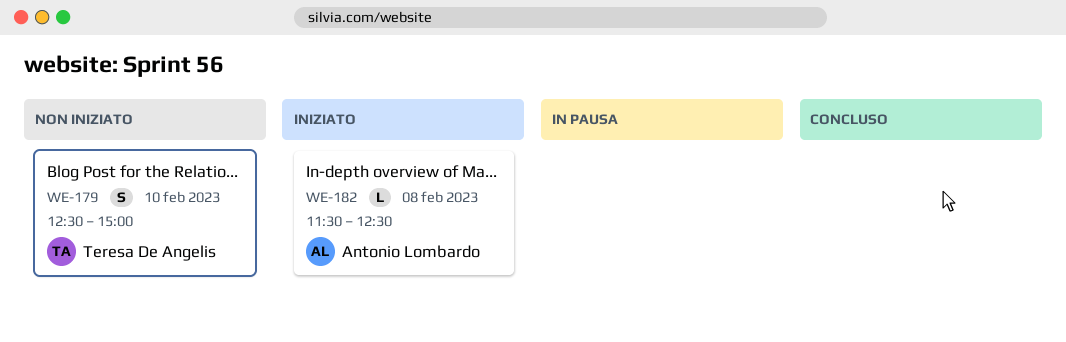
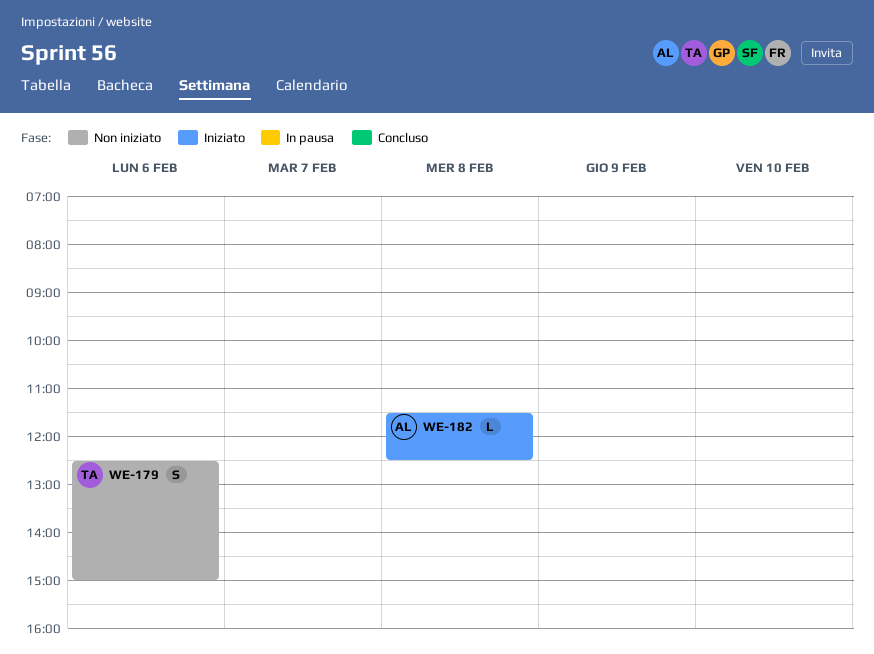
WE-179, day: Feb 10 -> Feb 6

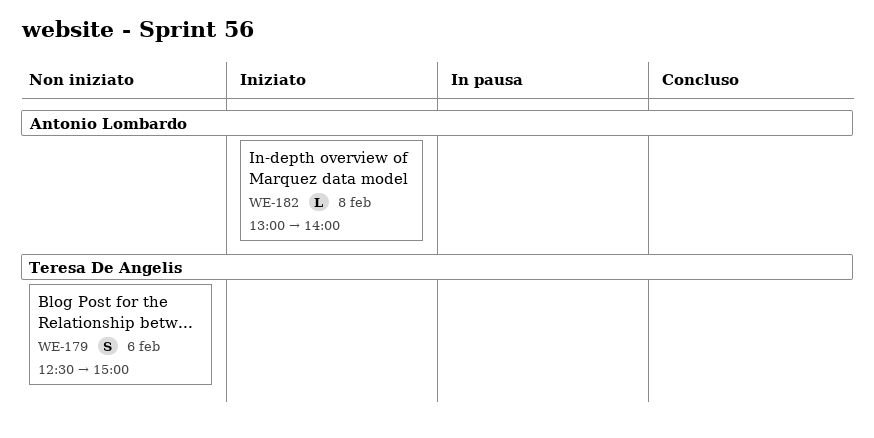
WE-182, begins: 11:30 -> 13:00
WE-182, ends: 12:30 -> 14:00

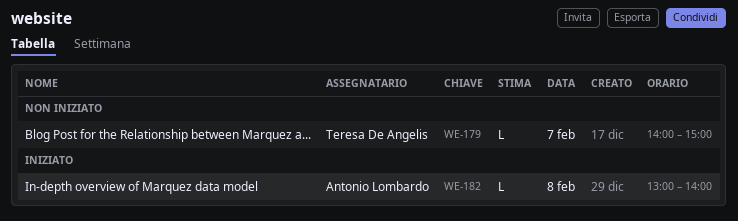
WE-179, estimate: S -> L
WE-179, day: Feb 6 -> Feb 7
WE-179, begins: 12:30 -> 14:00

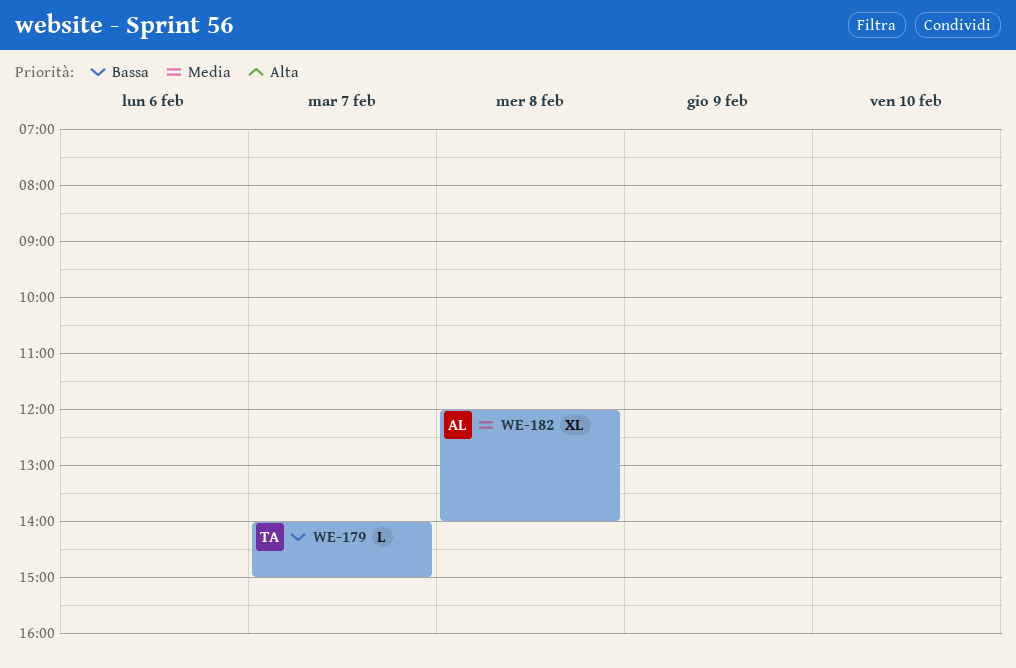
WE-182, estimate: L -> XL
WE-182, begins: 13:00 -> 12:00

